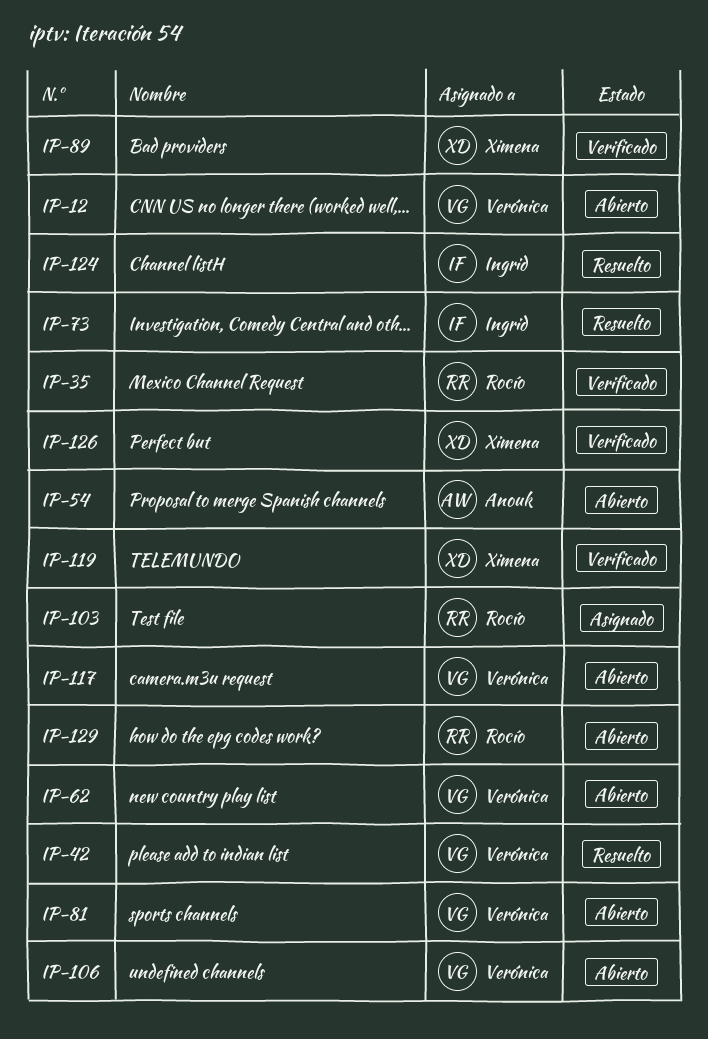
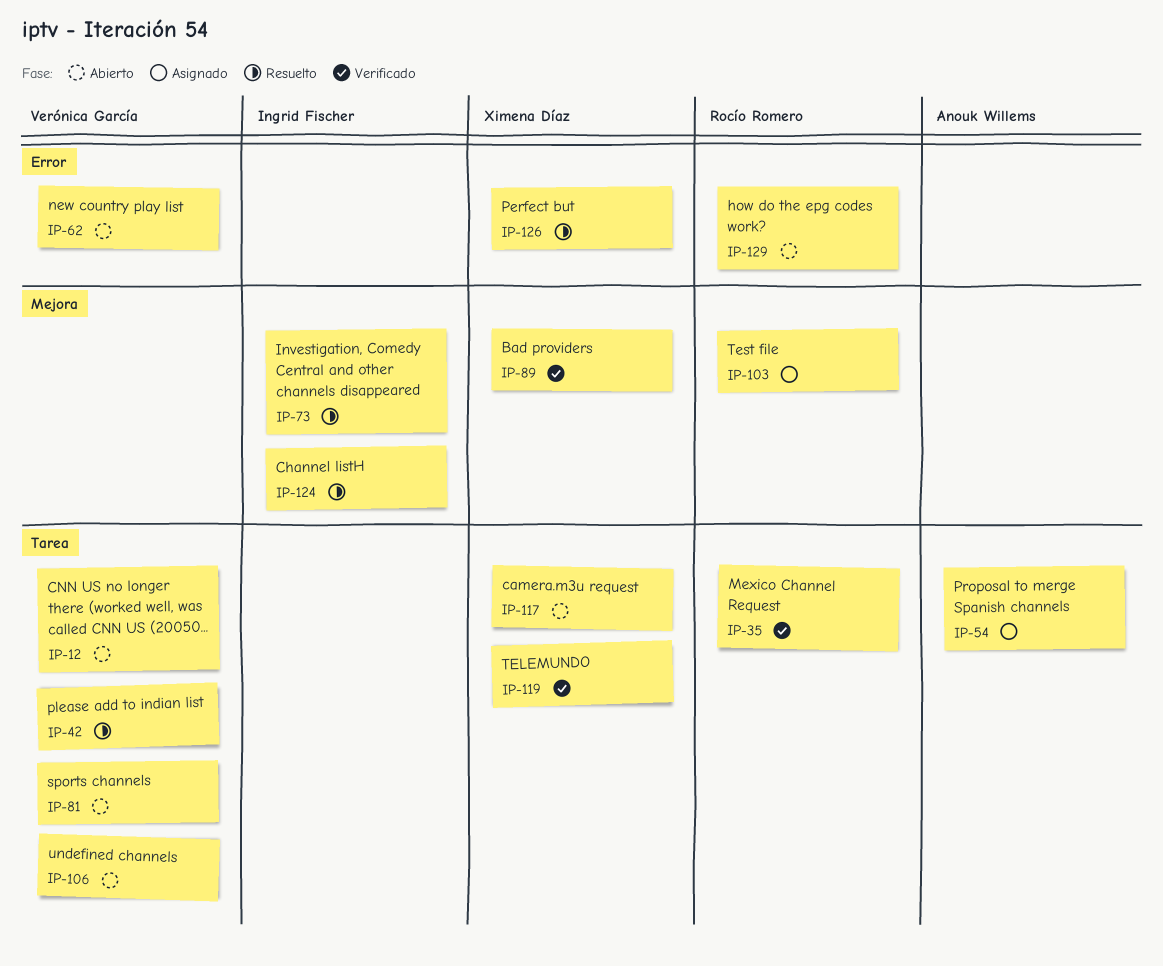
IP-54, status: Abierto -> Asignado
IP-117, owner: Verónica García -> Ximena Díaz
IP-126, status: Verificado -> Resuelto

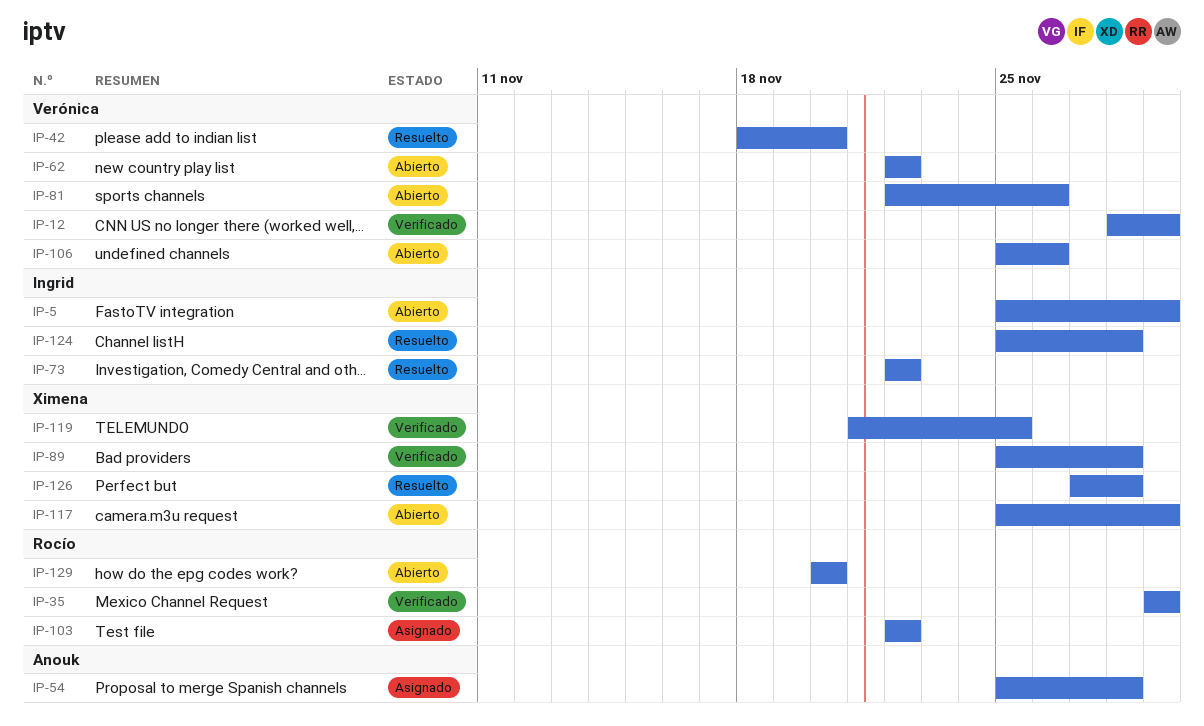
IP-5: none -> present
IP-12, status: Abierto -> Verificado

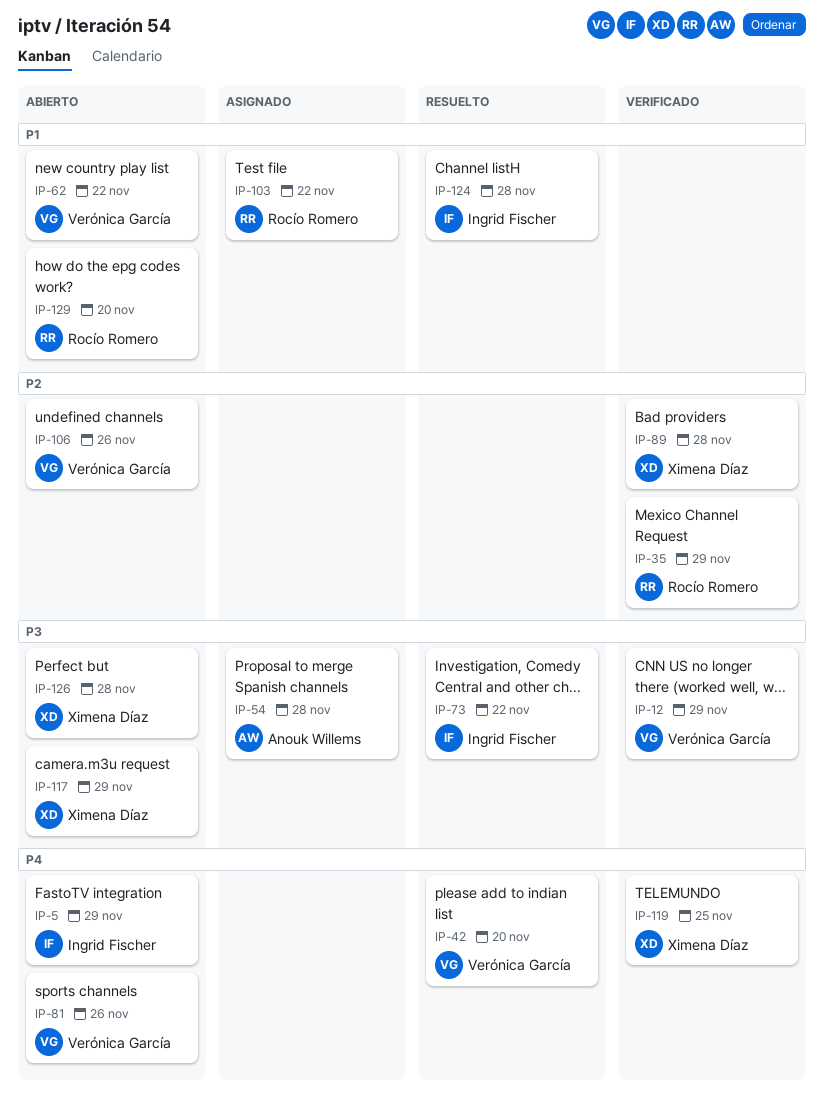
IP-126, status: Resuelto -> Abierto

